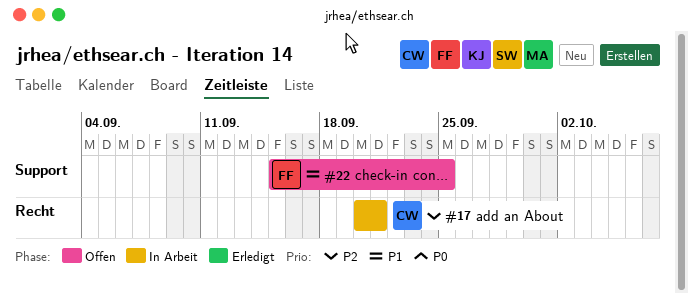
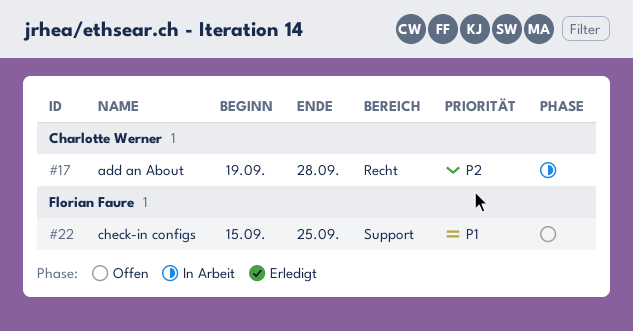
#17, start: Sep 20 -> Sep 19
#17, due: Sep 21 -> Sep 28

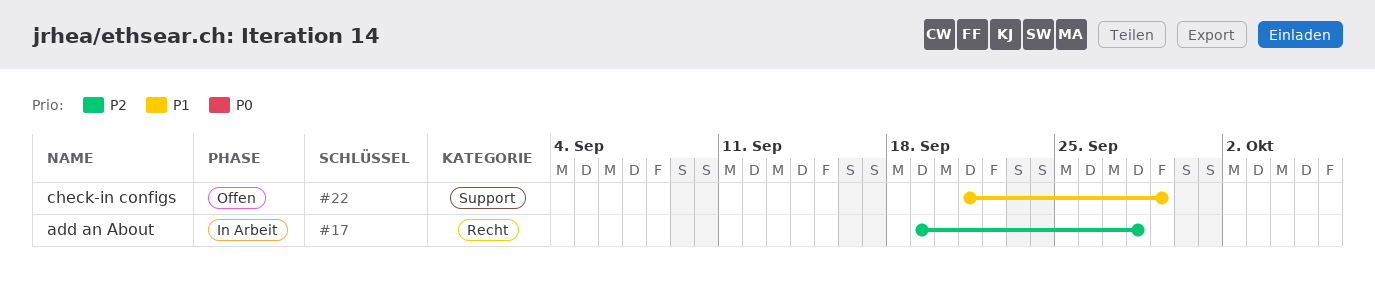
#22, start: Sep 15 -> Sep 21
#22, due: Sep 25 -> Sep 29

